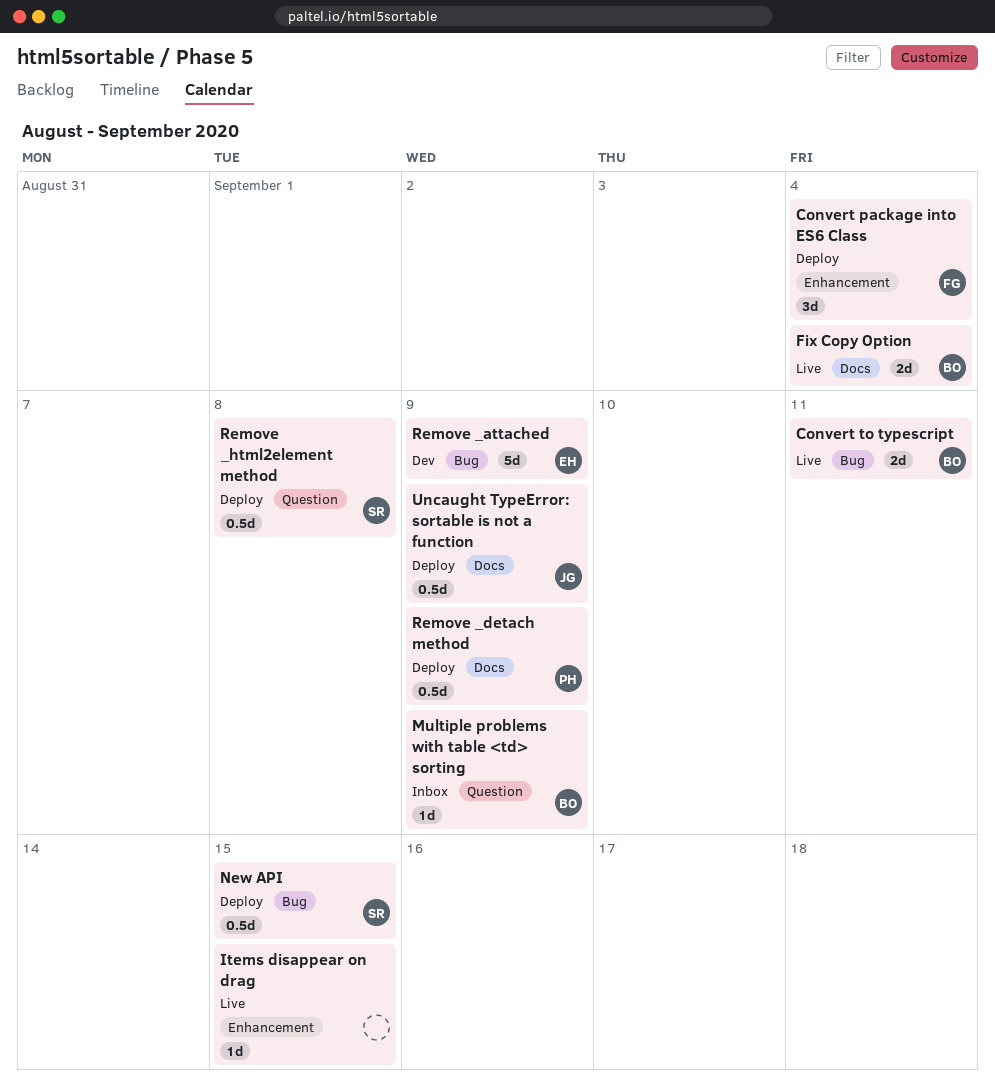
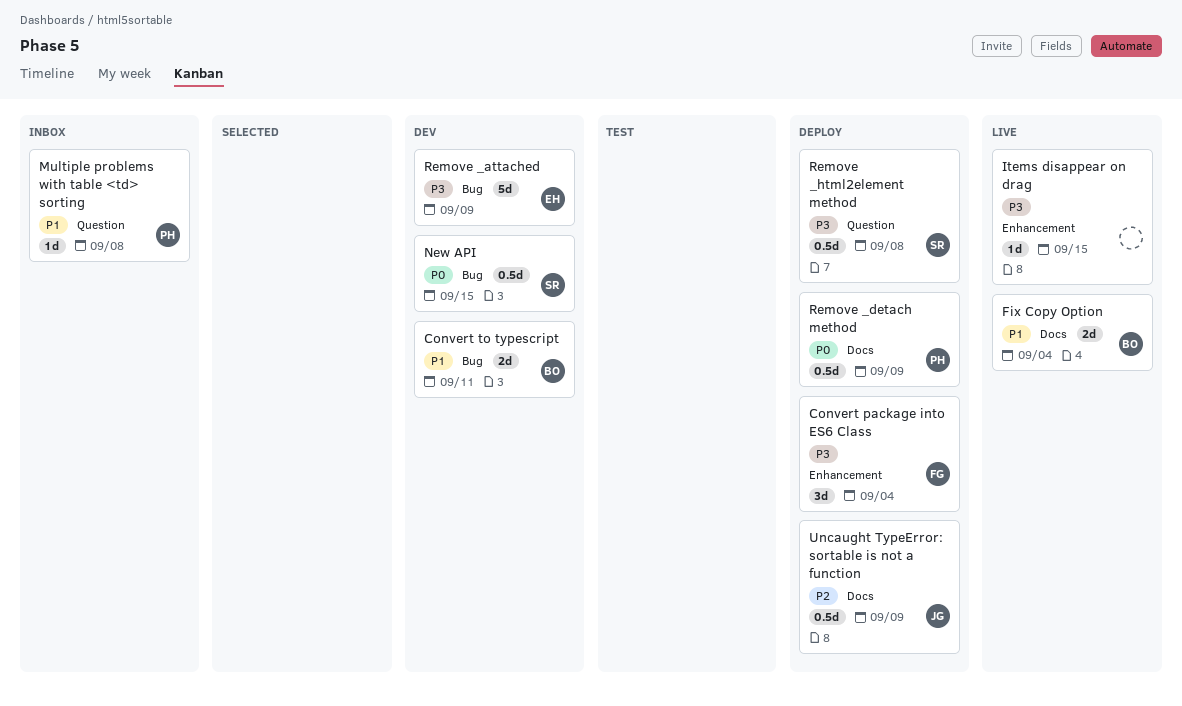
Convert to typescript, status: Live -> Dev
Multiple problems with table <td> sorting, owner: BO -> PH
Multiple problems with table <td> sorting, due: Sep 9 -> Sep 8
New API, status: Deploy -> Dev

